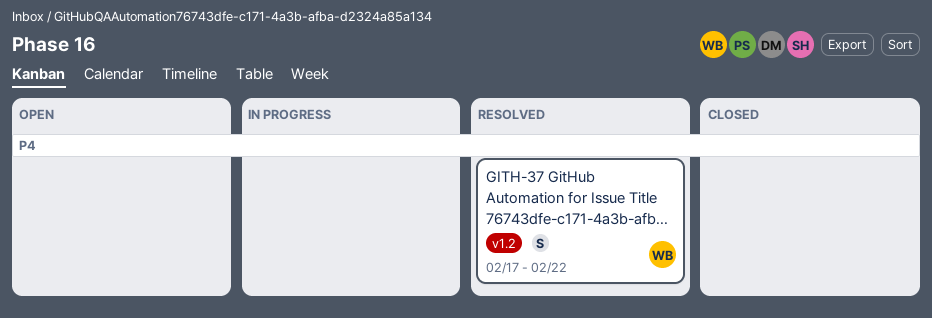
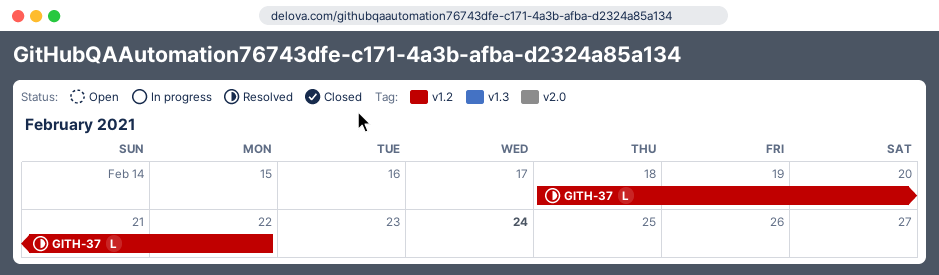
GITH-37, estimate: S -> L
GITH-37, start: Feb 17 -> Feb 18

